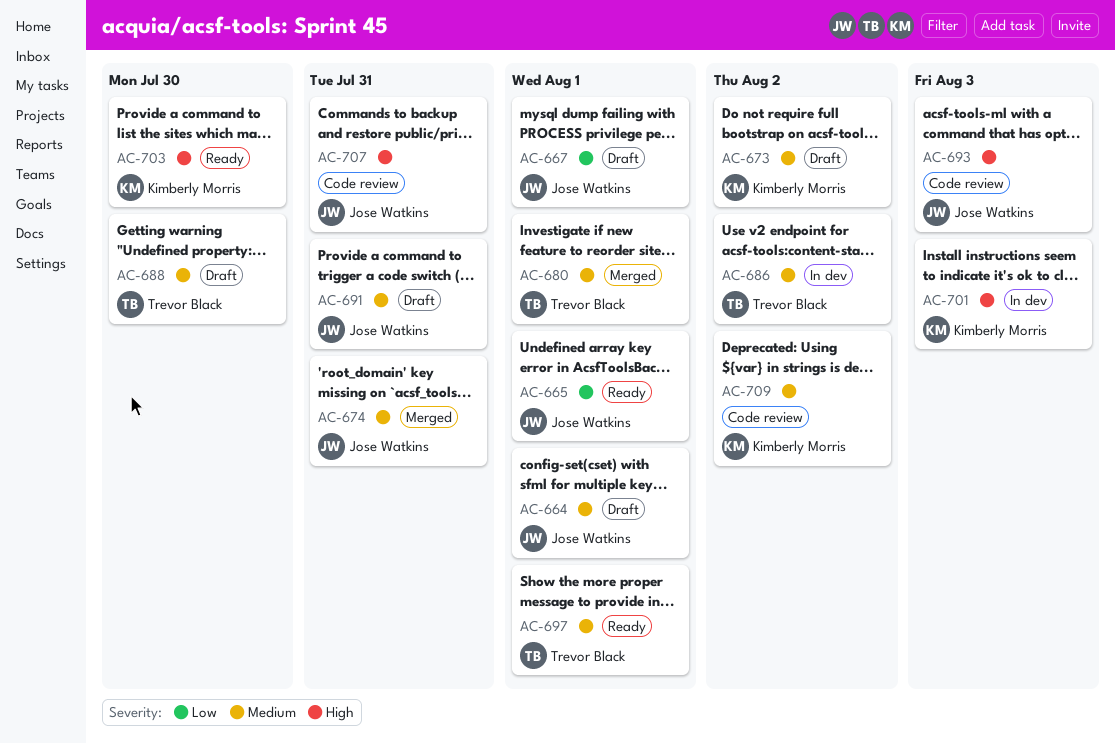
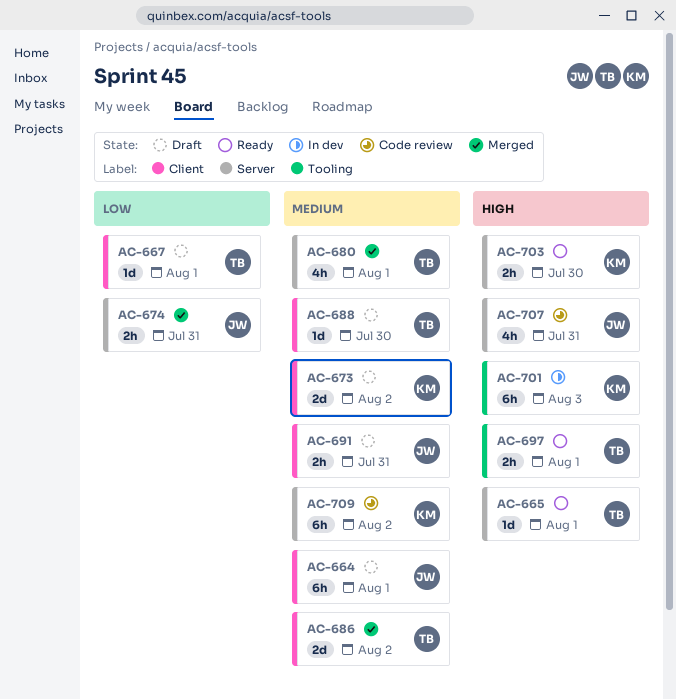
AC-665, owner: Jose Watkins -> Trevor Black
AC-665, priority: Low -> High
AC-667, owner: Jose Watkins -> Trevor Black
AC-674, priority: Medium -> Low
AC-686, status: In dev -> Merged
AC-693: present -> none
AC-697, priority: Medium -> High

